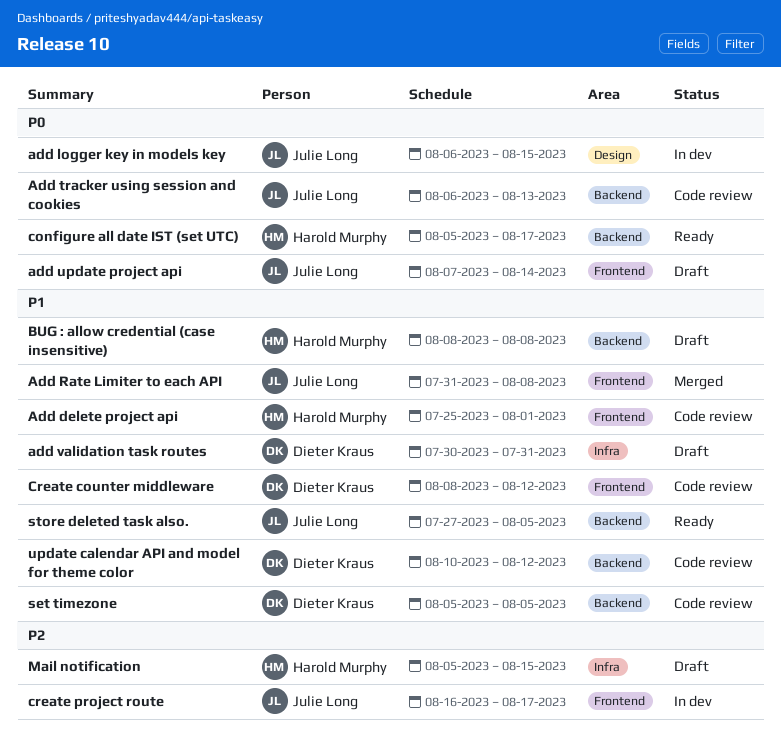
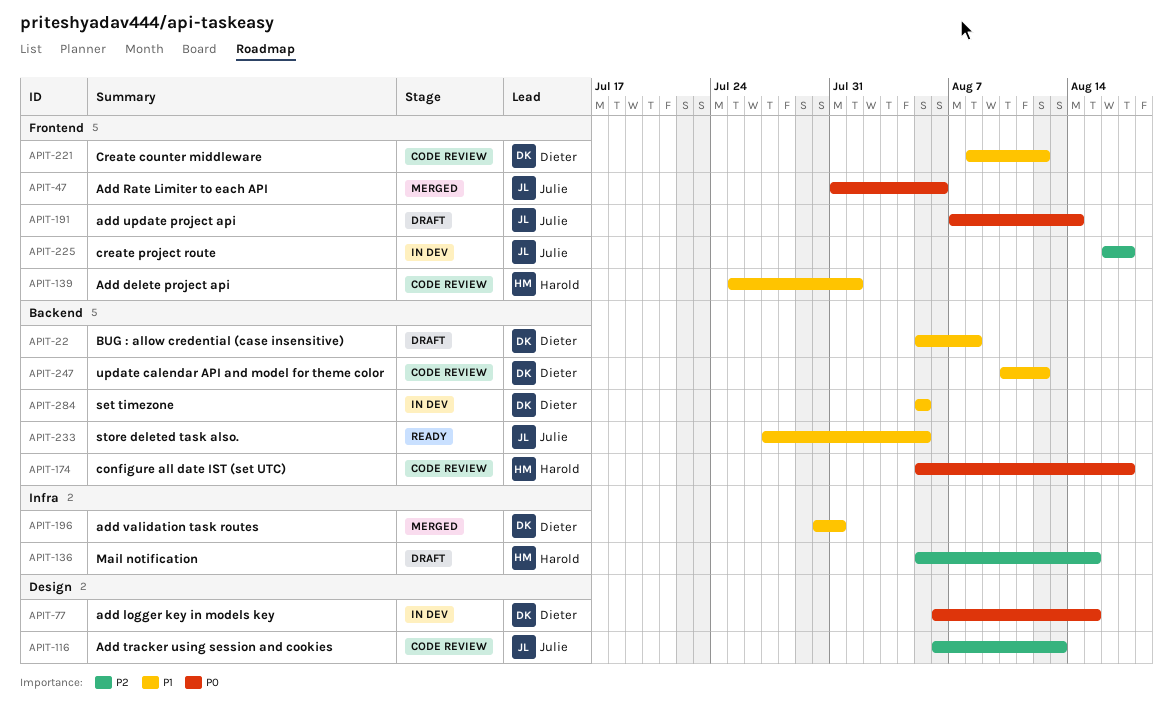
add logger key in models key, owner: Julie Long -> Dieter Kraus
Add Rate Limiter to each API, priority: P1 -> P0
Add Rate Limiter to each API, due: Aug 8 -> Aug 6
Add tracker using session and cookies, priority: P0 -> P2
Add tracker using session and cookies, label: Backend -> Design
add validation task routes, status: Draft -> Merged
BUG : allow credential (case insensitive), owner: Harold Murphy -> Dieter Kraus
BUG : allow credential (case insensitive), start: Aug 8 -> Aug 5
configure all date IST (set UTC), status: Ready -> Code review
set timezone, status: Code review -> In dev

